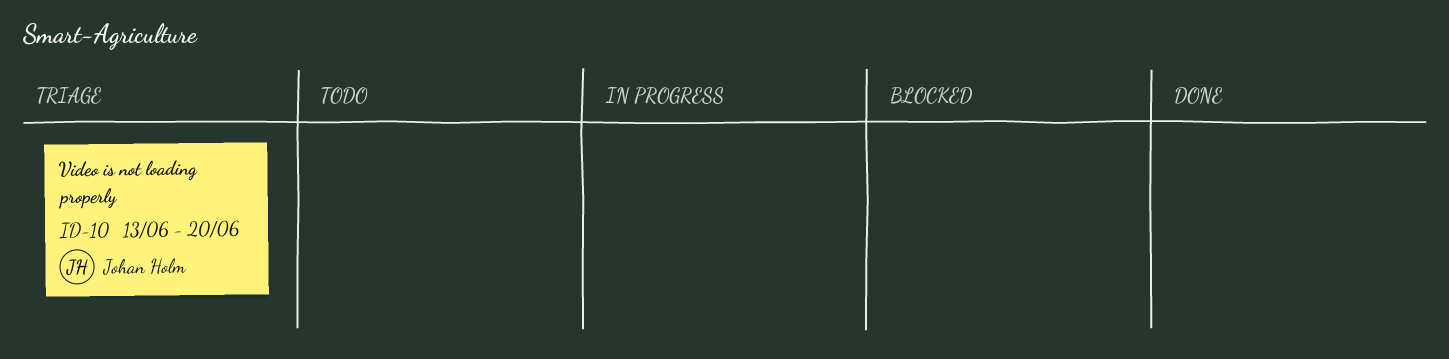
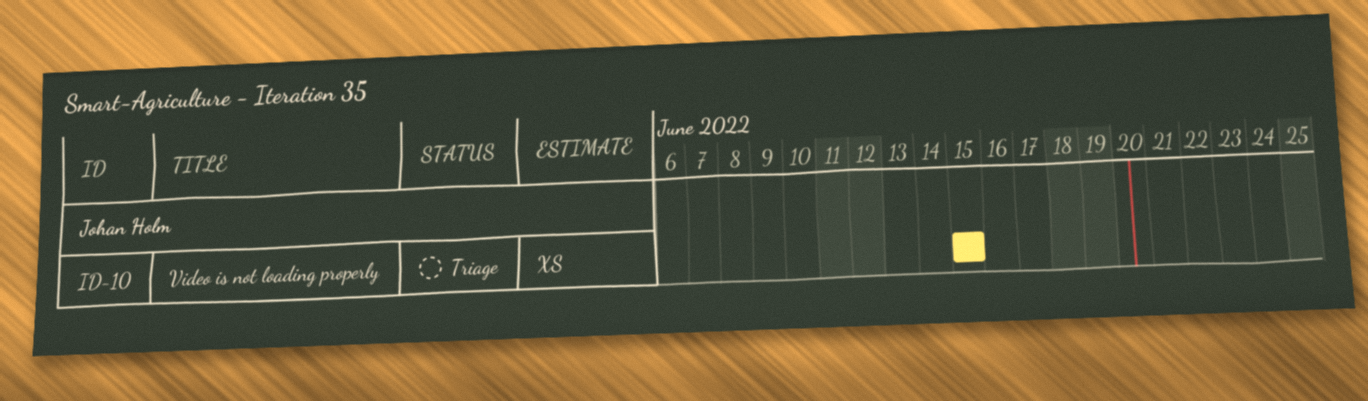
ID-10, start: Jun 13 -> Jun 15
ID-10, due: Jun 20 -> Jun 15

